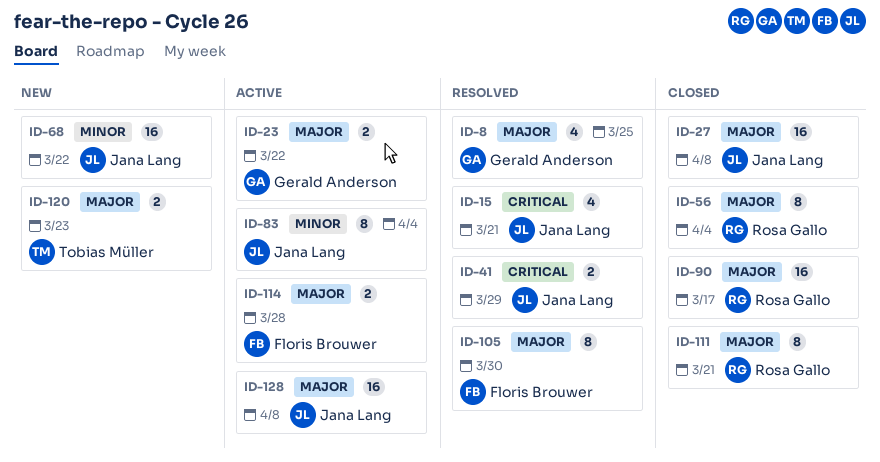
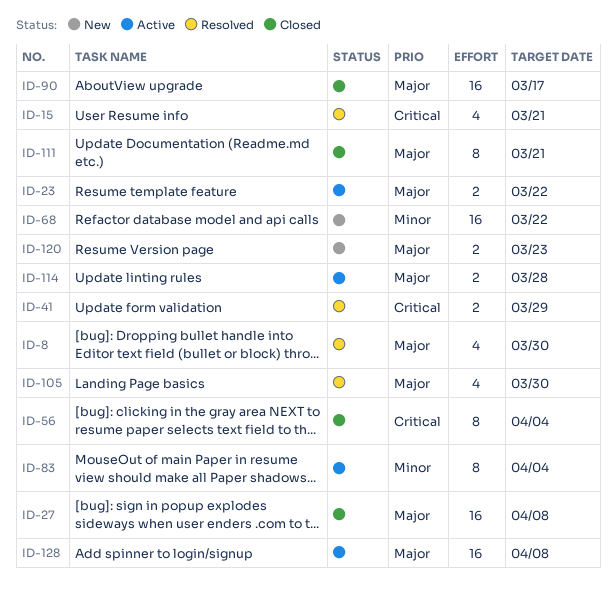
ID-8, due: Mar 25 -> Mar 30
ID-56, priority: Major -> Critical
ID-105, estimate: 8 -> 4

